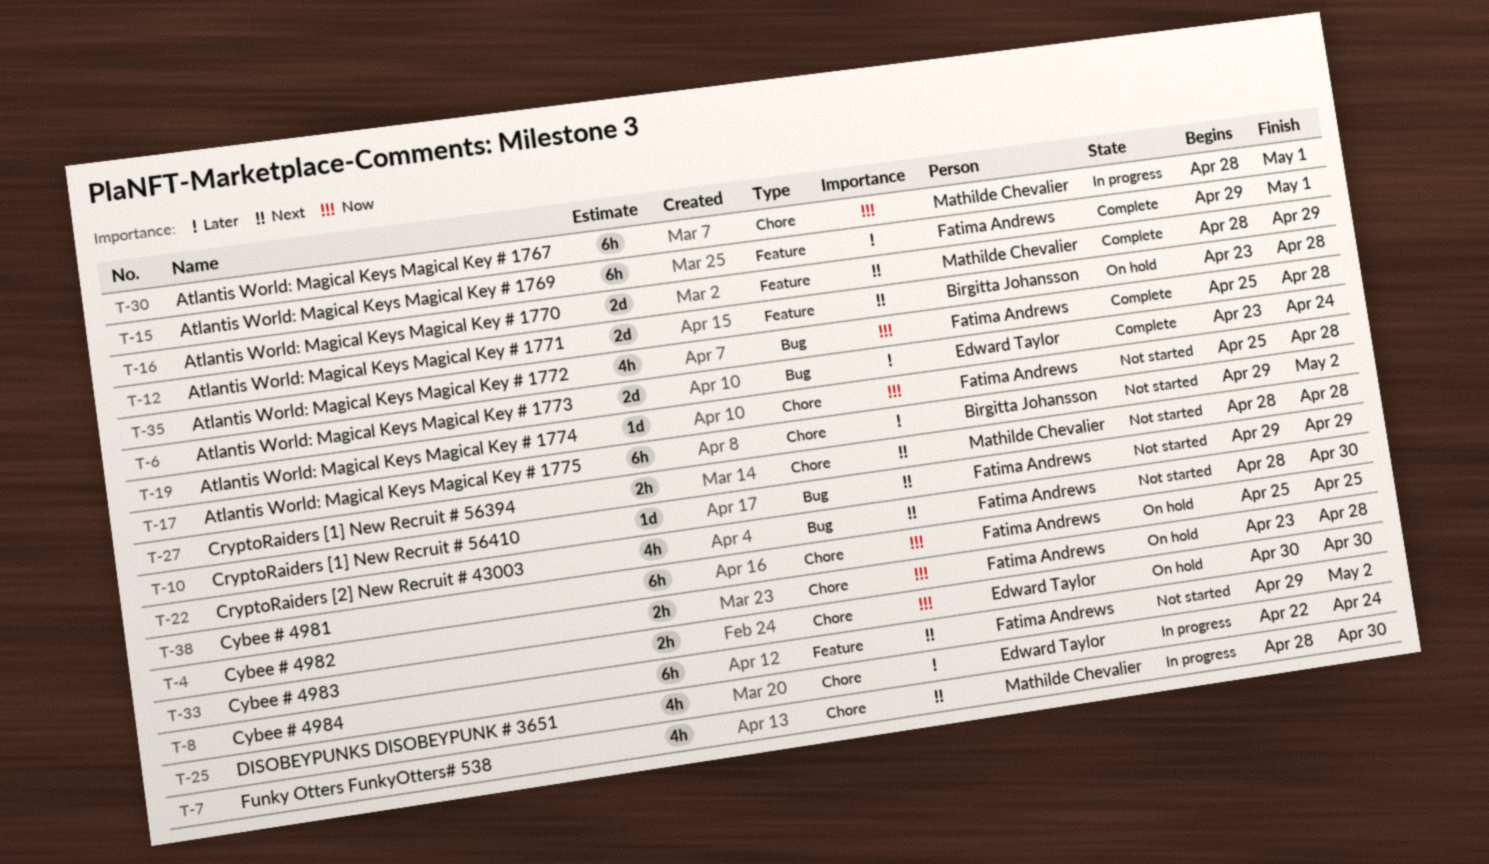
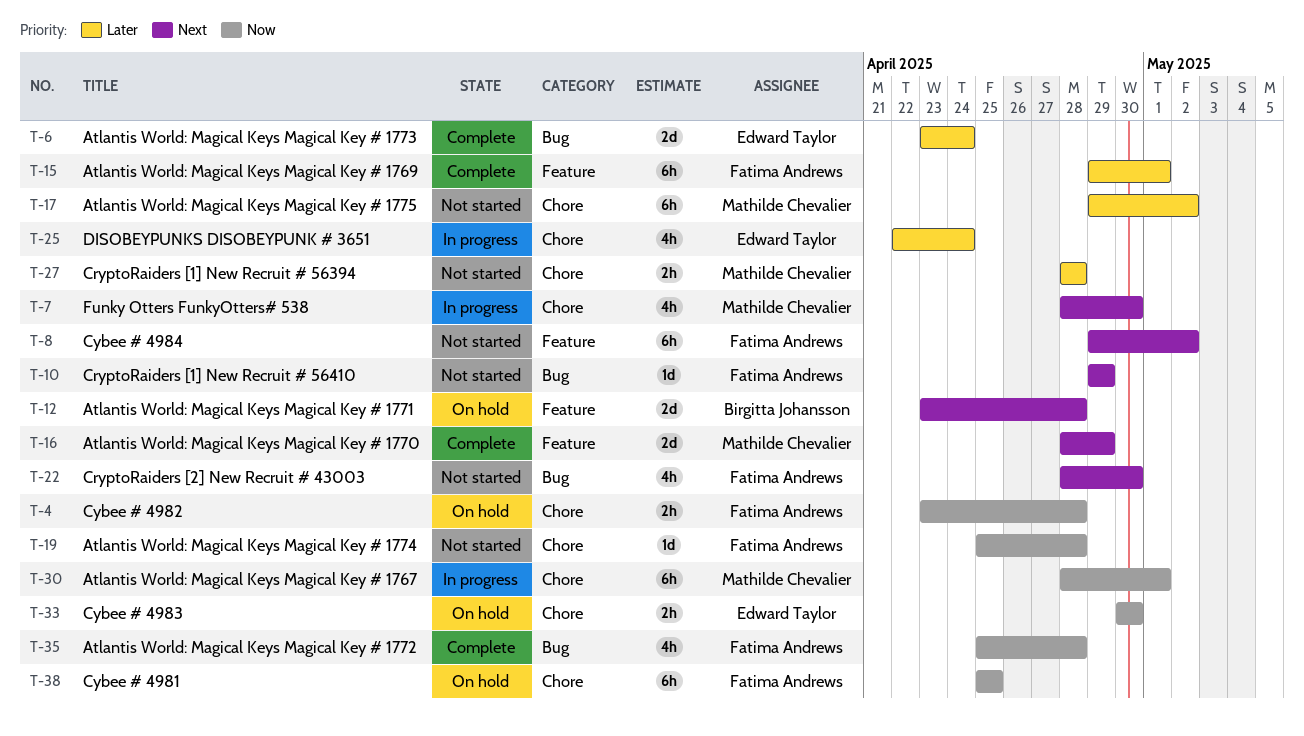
T-17, owner: Birgitta Johansson -> Mathilde Chevalier
T-27, priority: Next -> Later

